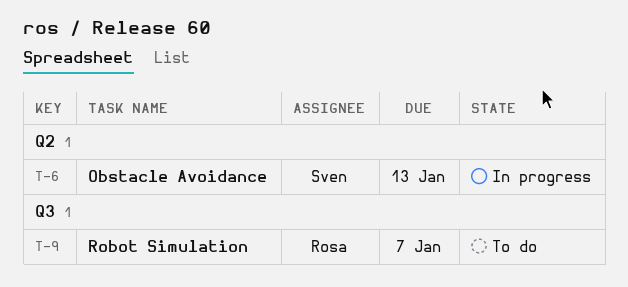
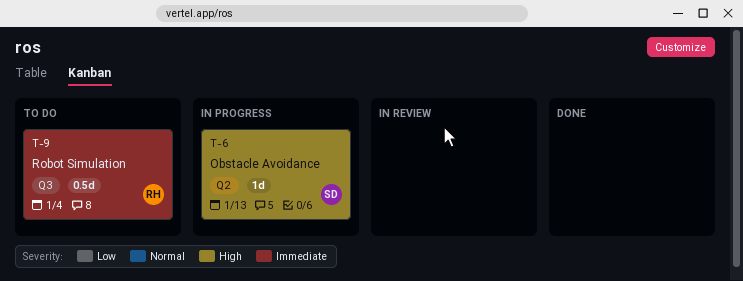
T-9, due: Jan 7 -> Jan 4

